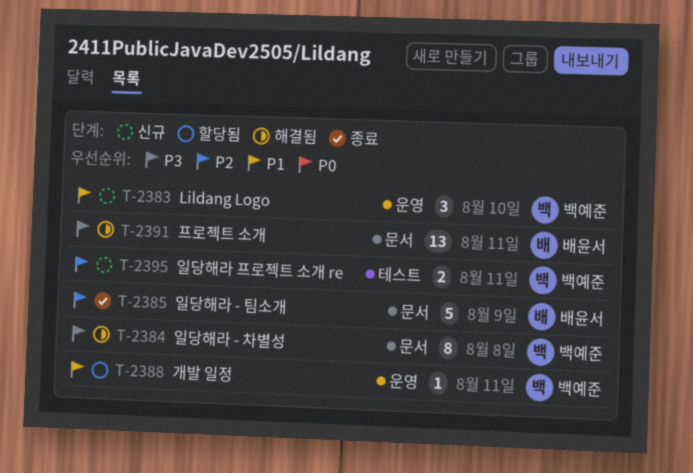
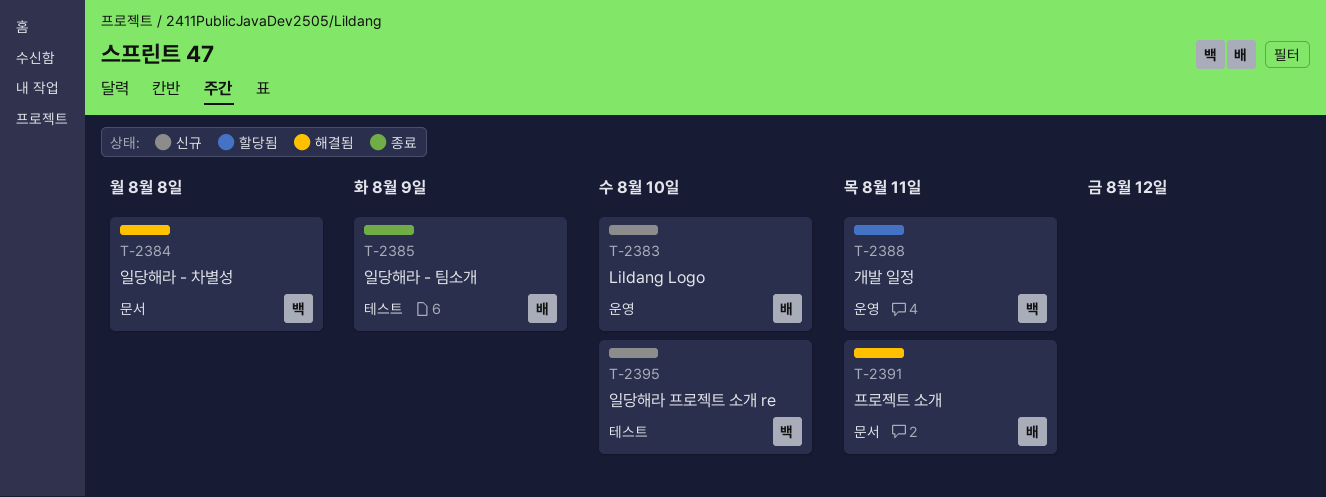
T-2383, owner: 백예준 -> 배윤서
T-2385, label: 문서 -> 테스트
T-2395, due: Aug 11 -> Aug 10

